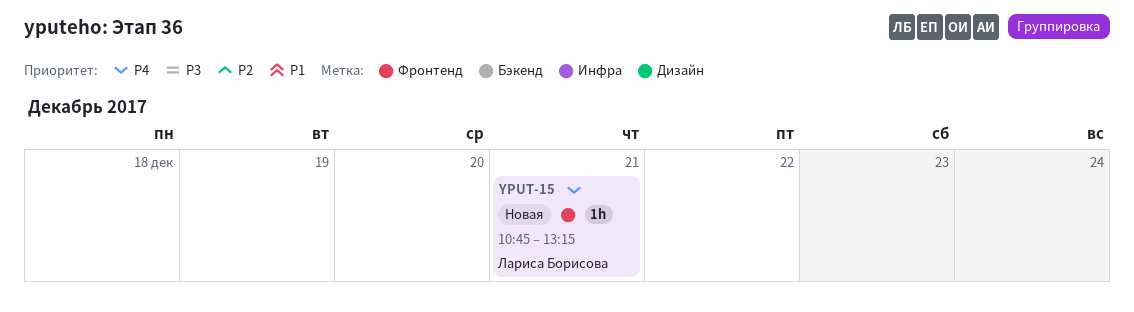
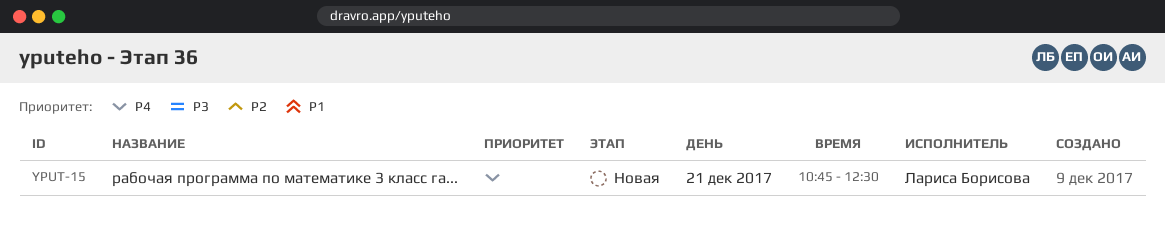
YPUT-15, ends: 13:15 -> 12:30

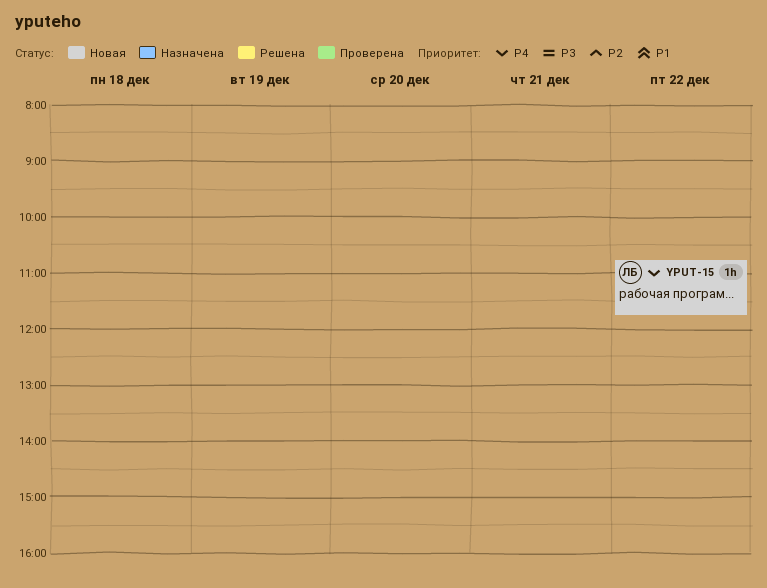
YPUT-15, day: Dec 21 -> Dec 22
YPUT-15, ends: 12:30 -> 11:45

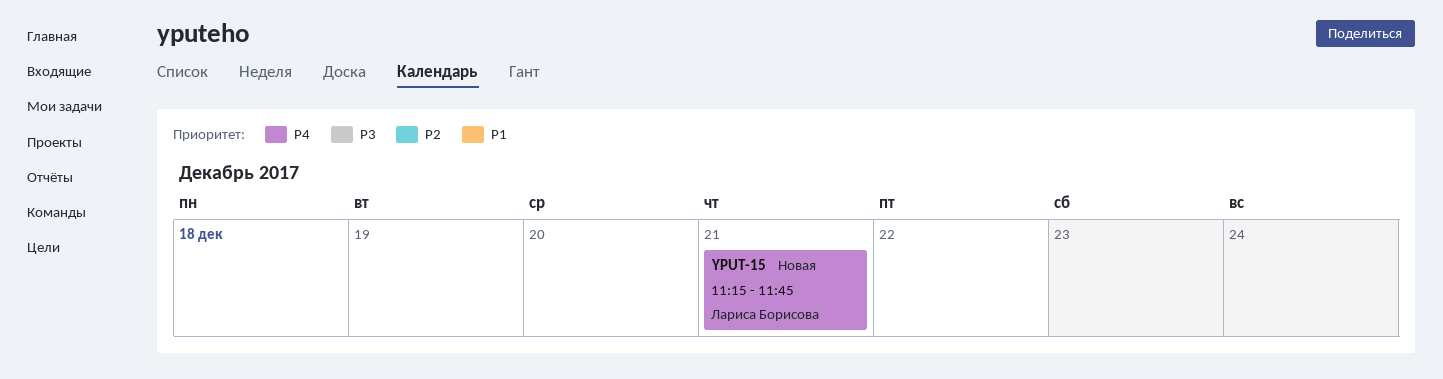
YPUT-15, day: Dec 22 -> Dec 21
YPUT-15, begins: 10:45 -> 11:15

